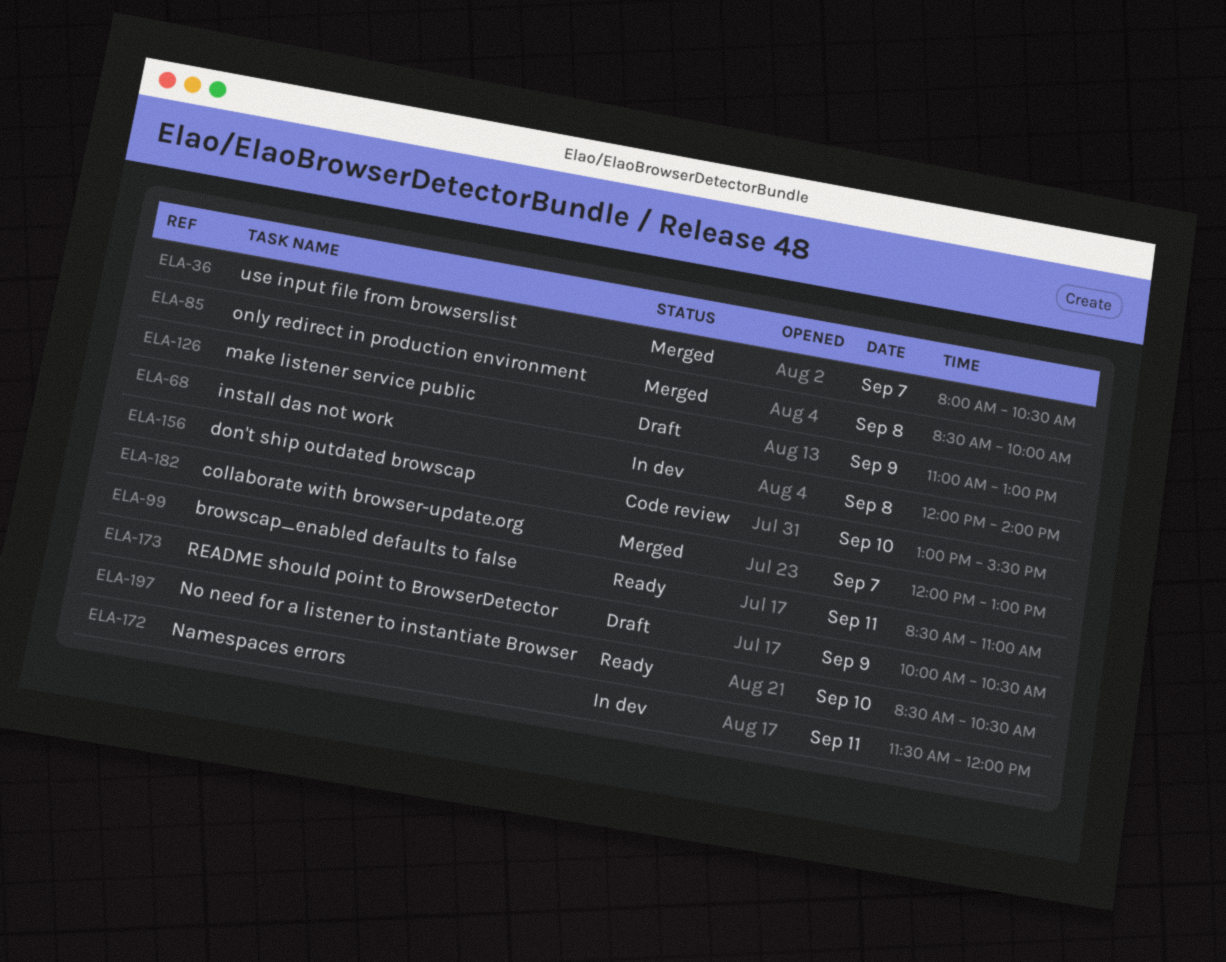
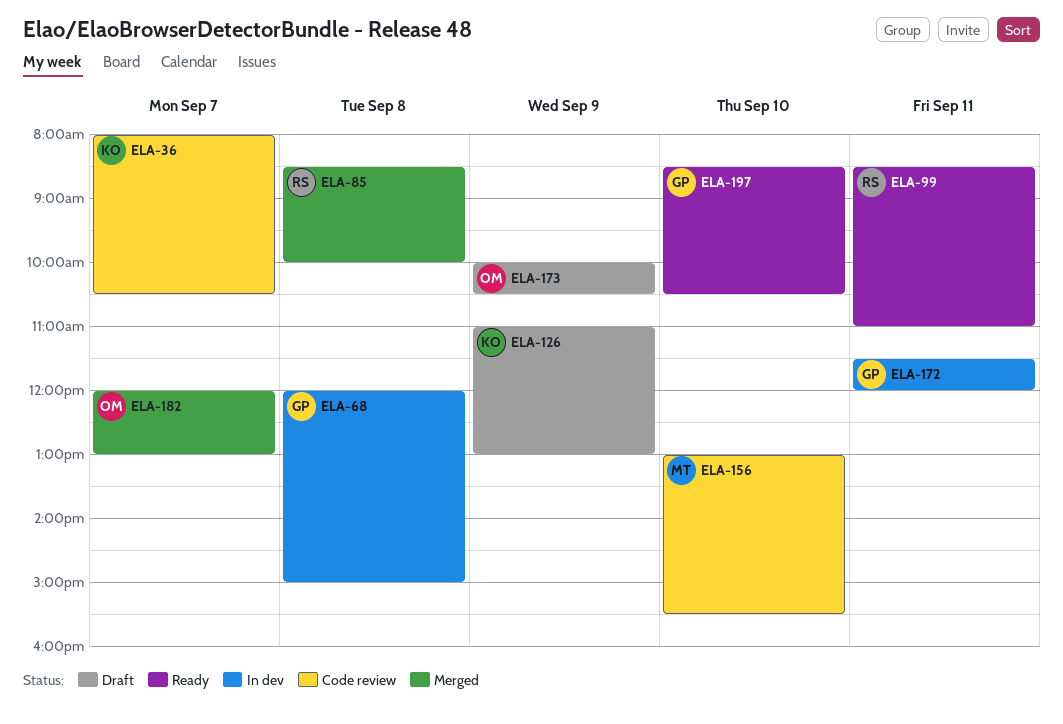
ELA-36, status: Merged -> Code review
ELA-68, ends: 14:00 -> 15:00

